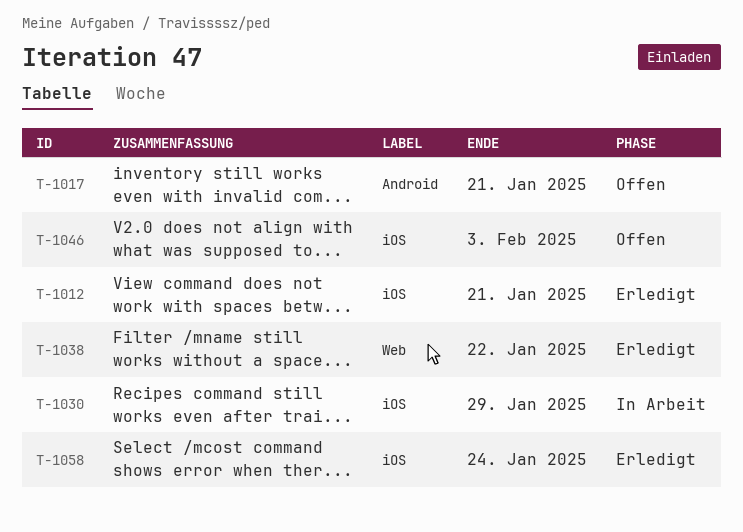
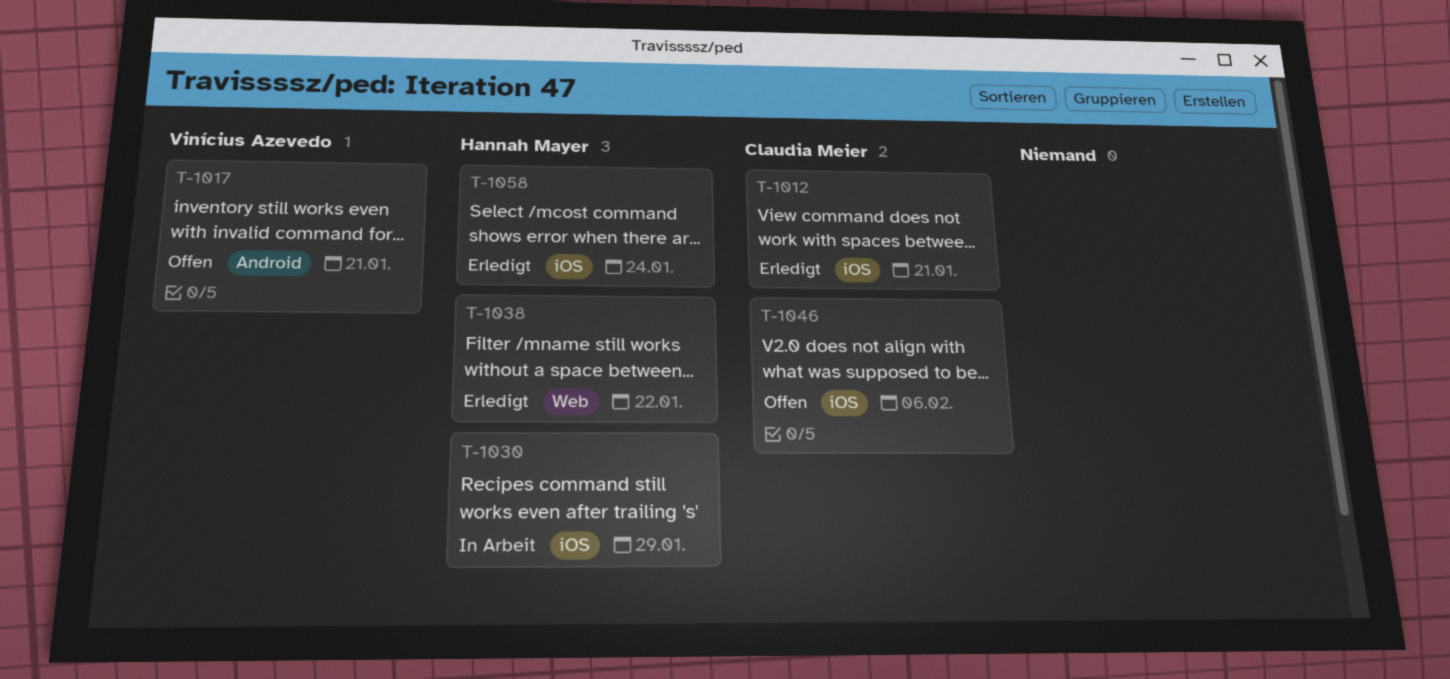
T-1046, due: Feb 3 -> Feb 6

